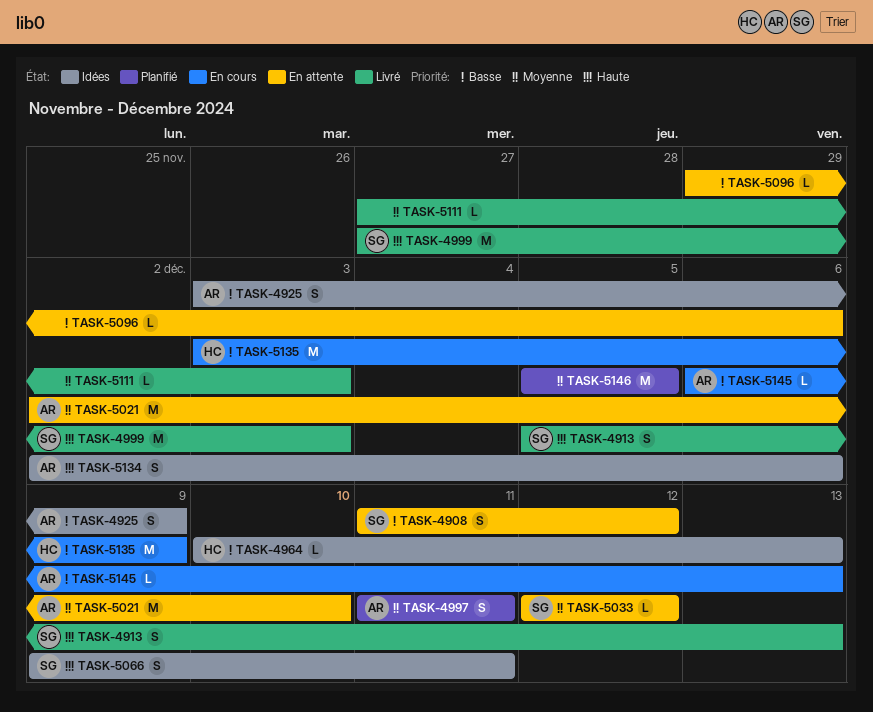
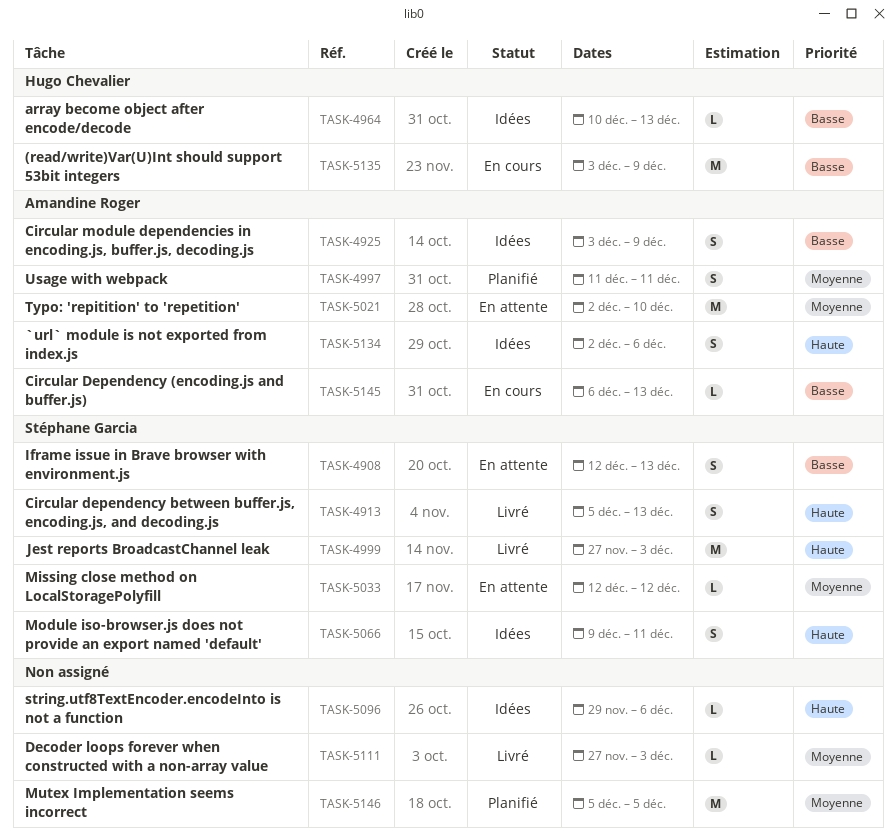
TASK-4908, start: Dec 11 -> Dec 12
TASK-4908, due: Dec 12 -> Dec 13
TASK-5096, status: En attente -> Idées
TASK-5096, priority: Basse -> Haute

